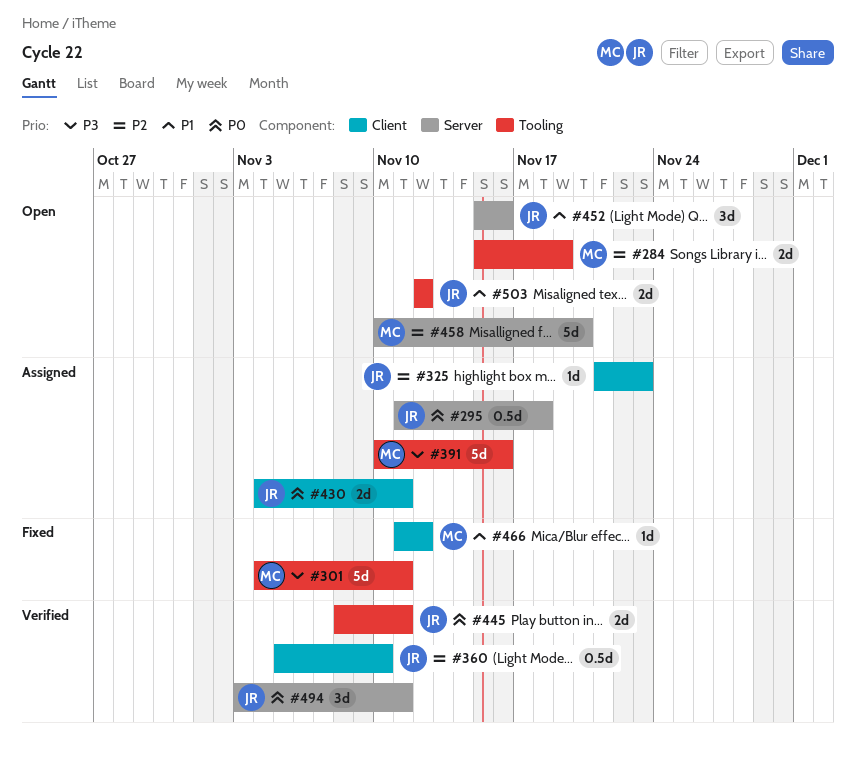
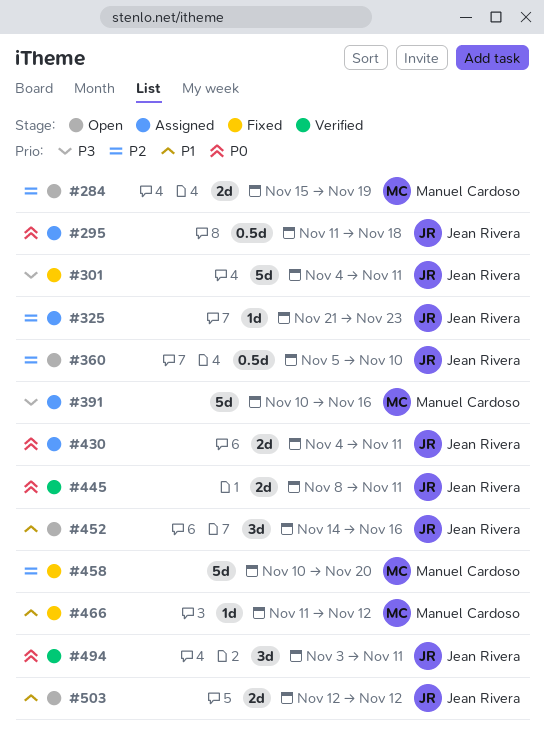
#301, owner: Manuel Cardoso -> Jean Rivera
#360, status: Verified -> Open
#452, start: Nov 15 -> Nov 14
#458, status: Open -> Fixed

